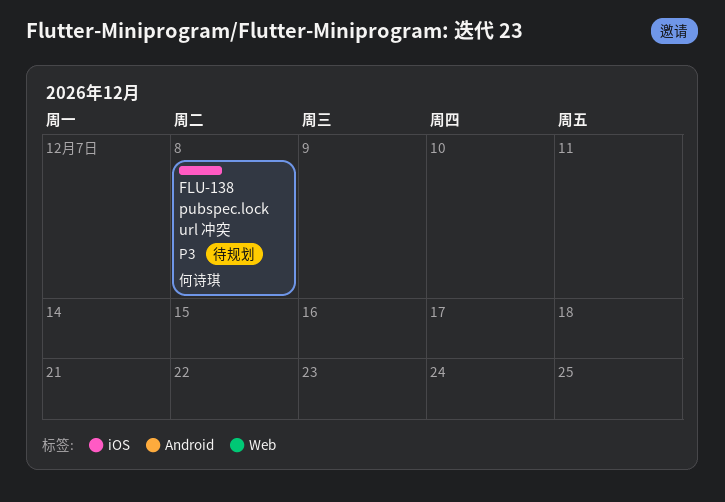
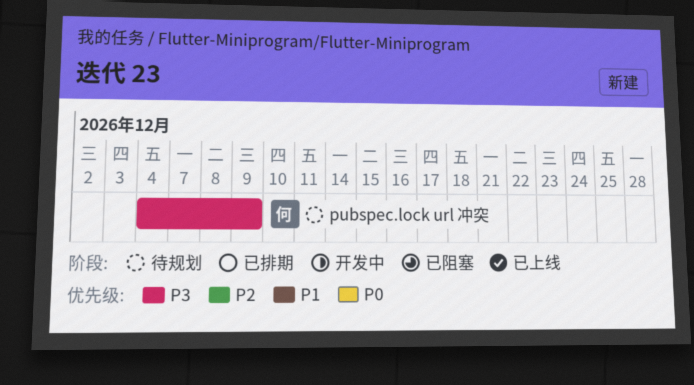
pubspec.lock url 冲突, due: Dec 8 -> Dec 9

